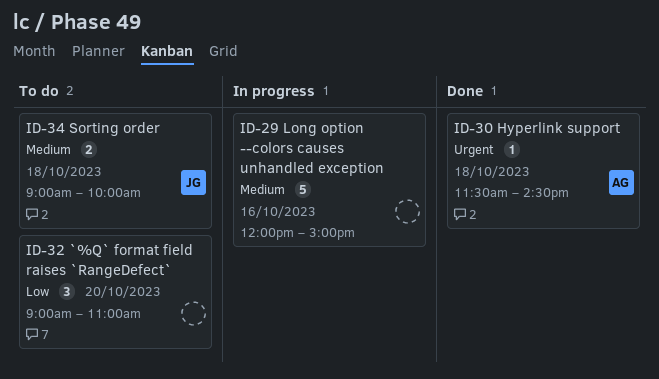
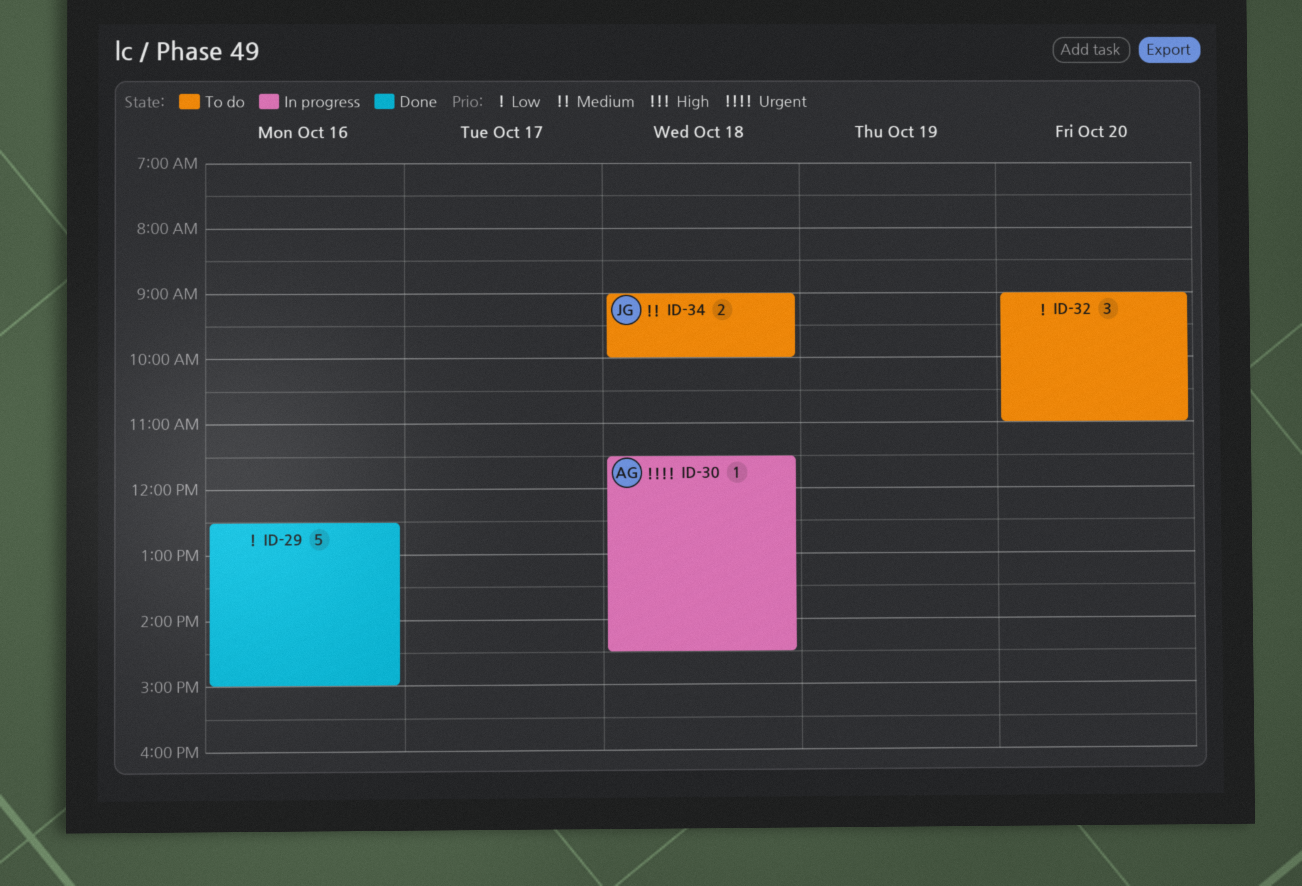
ID-29, status: In progress -> Done
ID-29, priority: Medium -> Low
ID-29, begins: 12:00 -> 12:30
ID-30, status: Done -> In progress

